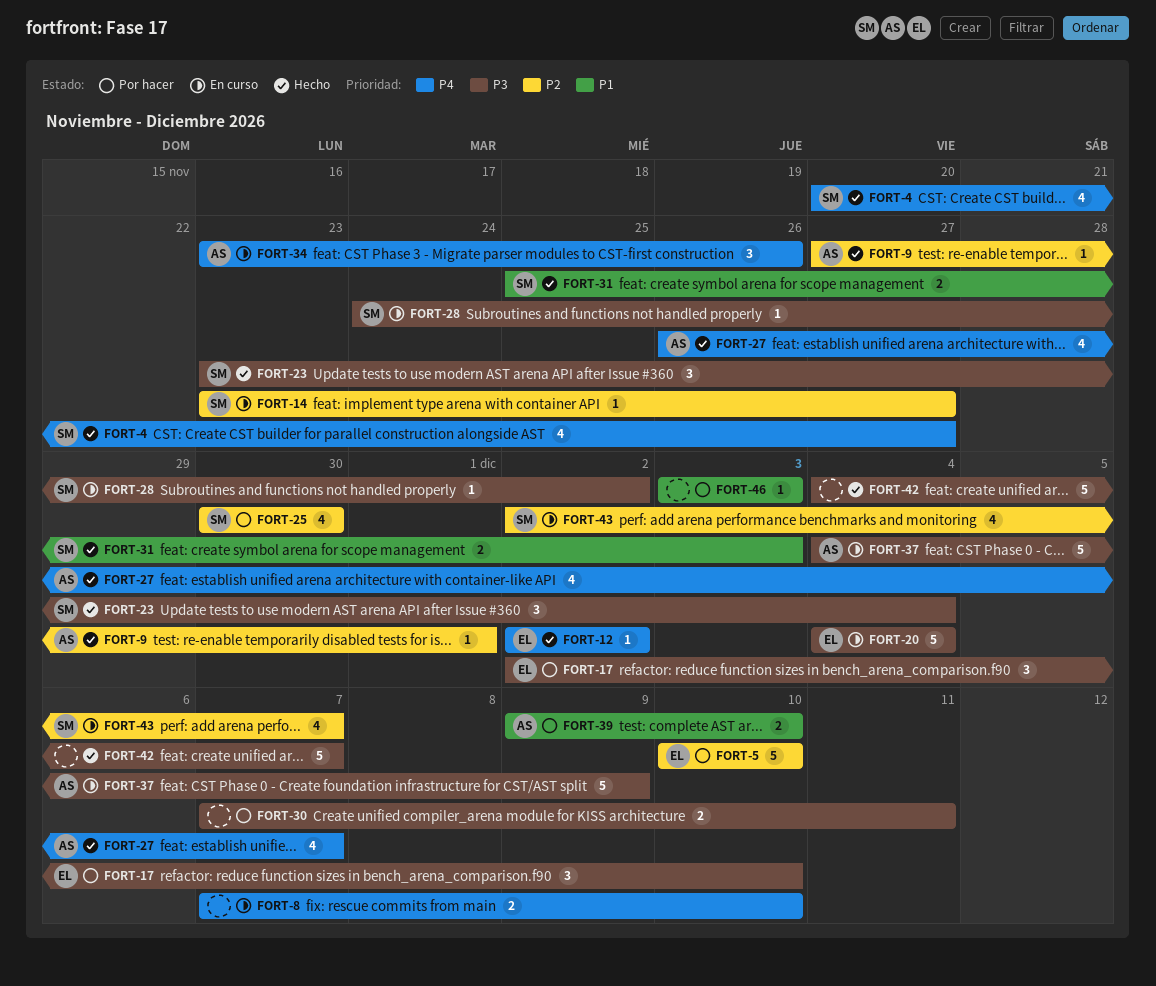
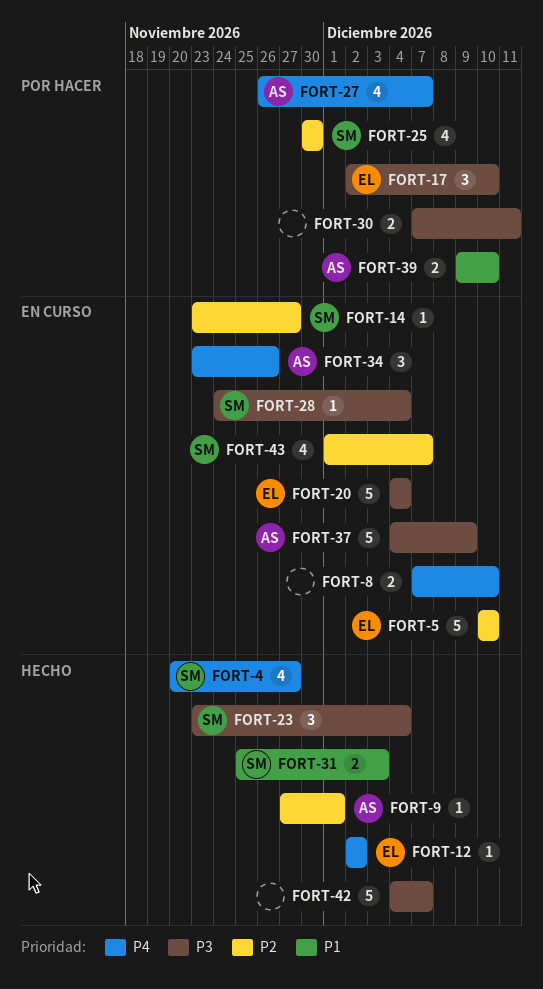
FORT-5, status: Por hacer -> En curso
FORT-27, status: Hecho -> Por hacer
FORT-28, due: Dec 2 -> Dec 4
FORT-43, start: Dec 2 -> Dec 1
FORT-46: present -> none

